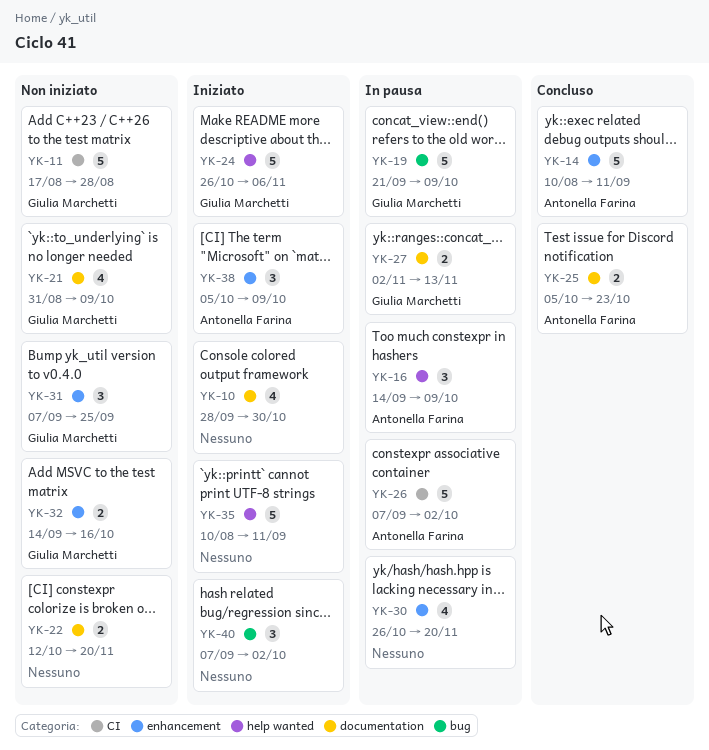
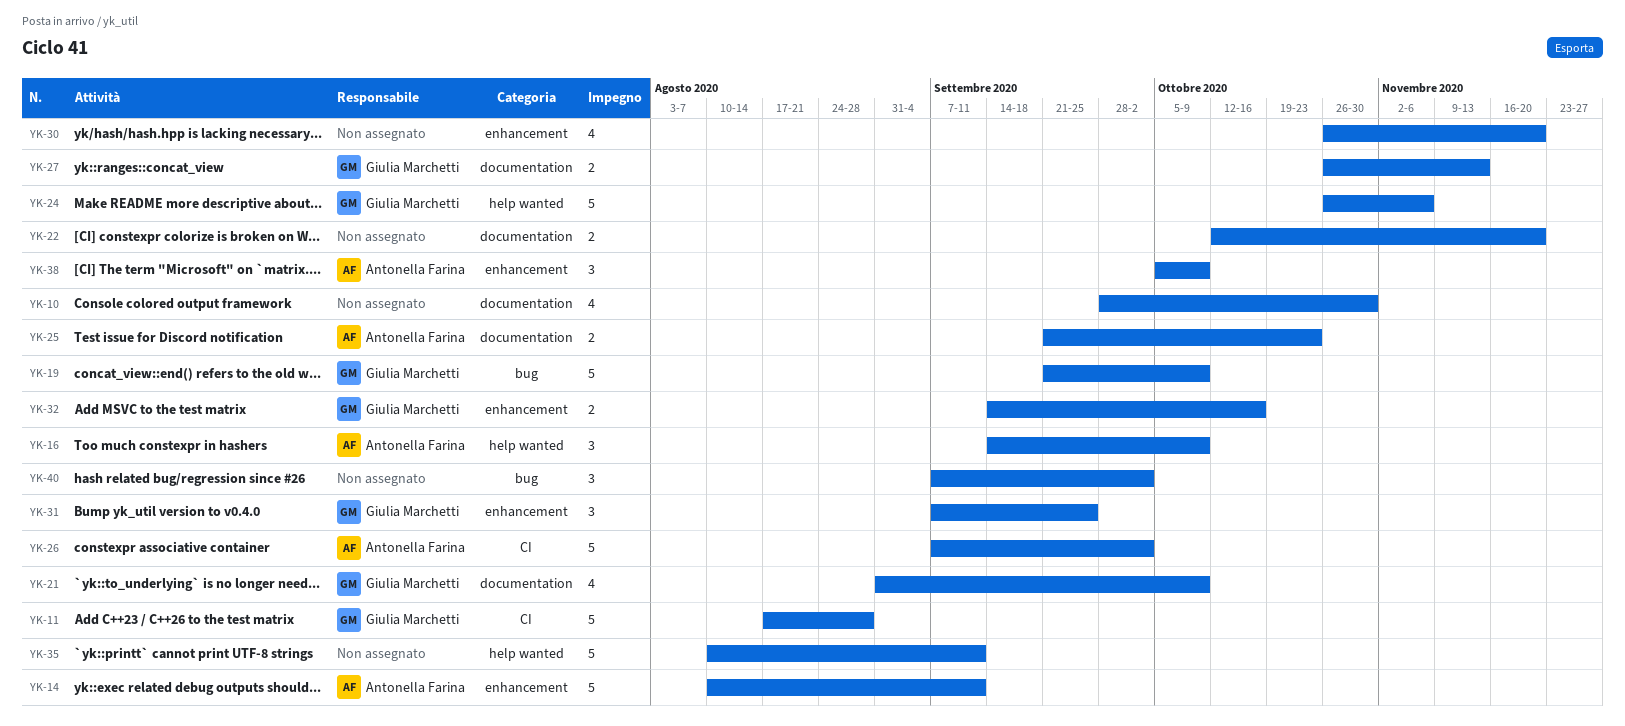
YK-25, start: Oct 5 -> Sep 21
YK-27, start: Nov 2 -> Oct 26

